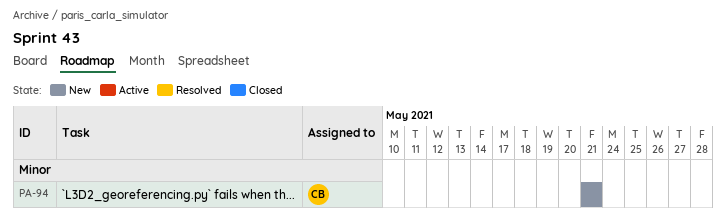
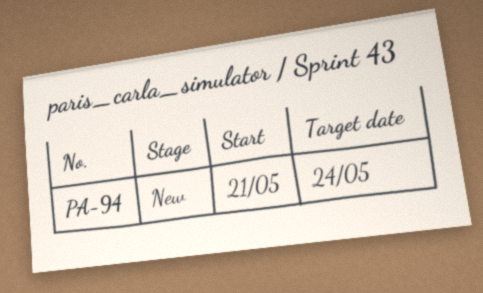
PA-94, due: May 21 -> May 24

